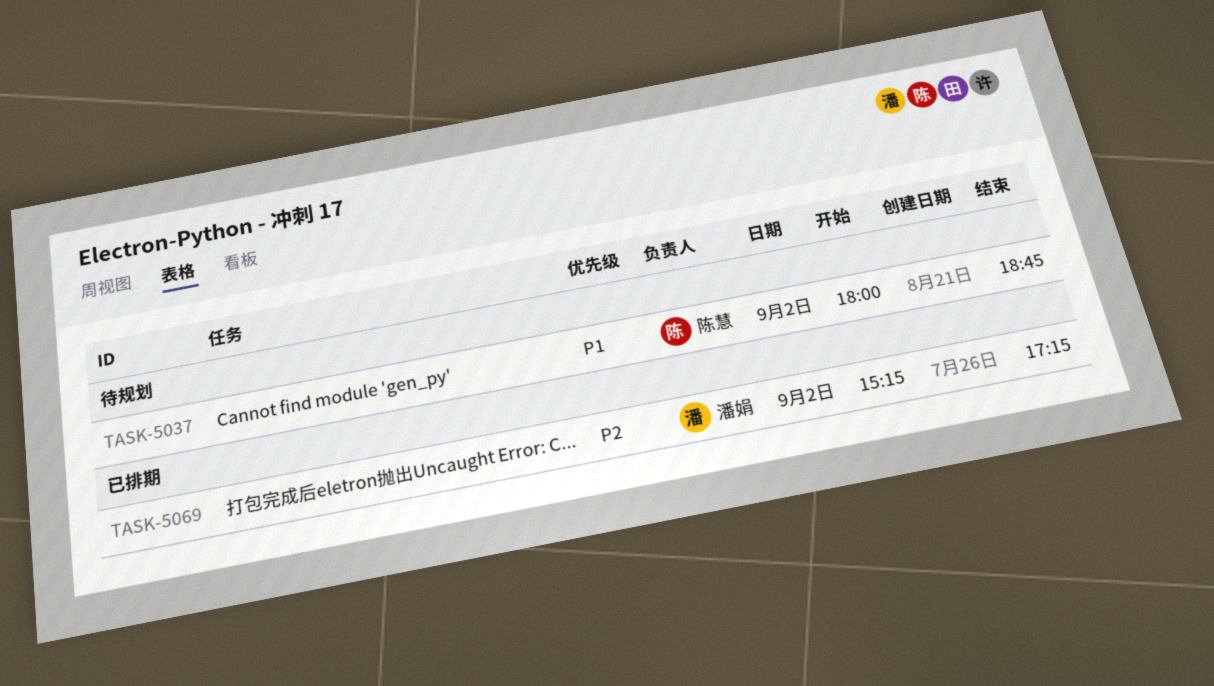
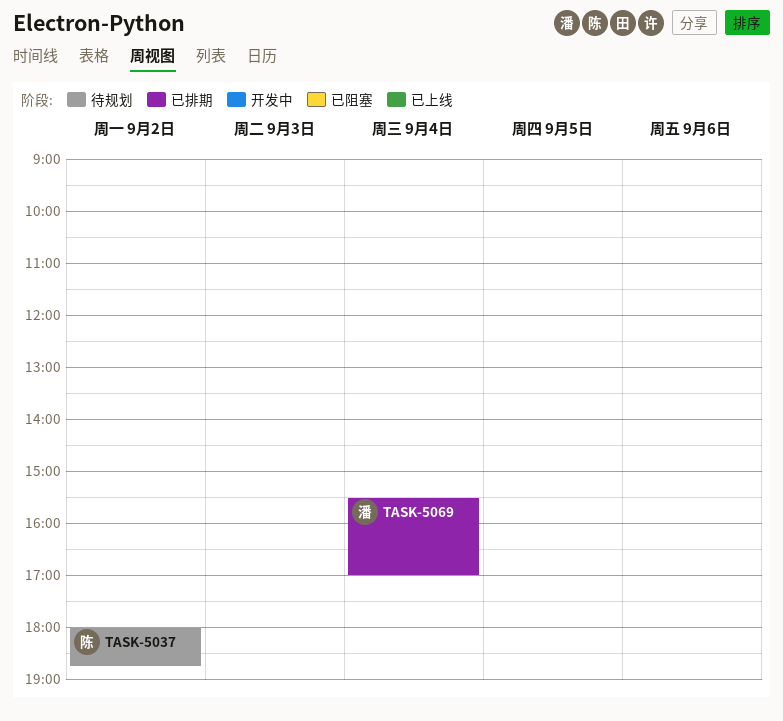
TASK-5069, day: Sep 2 -> Sep 4
TASK-5069, begins: 15:15 -> 15:30
TASK-5069, ends: 17:15 -> 17:00

